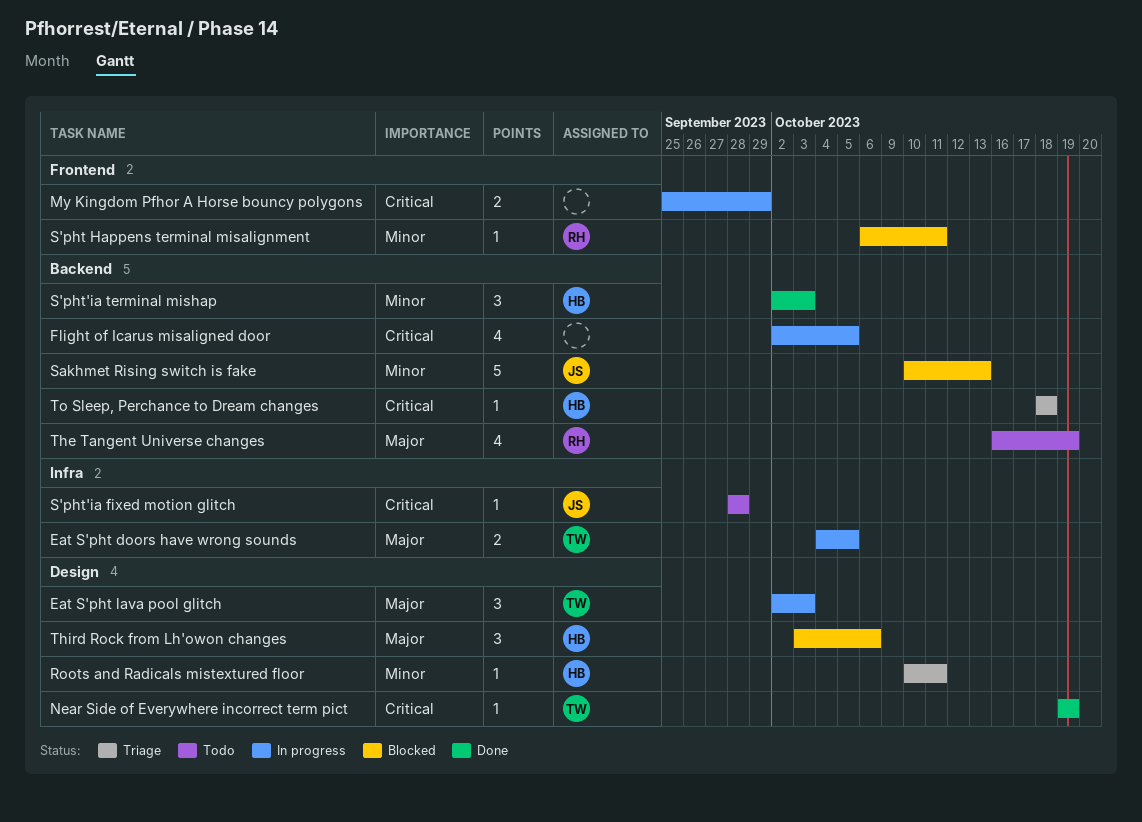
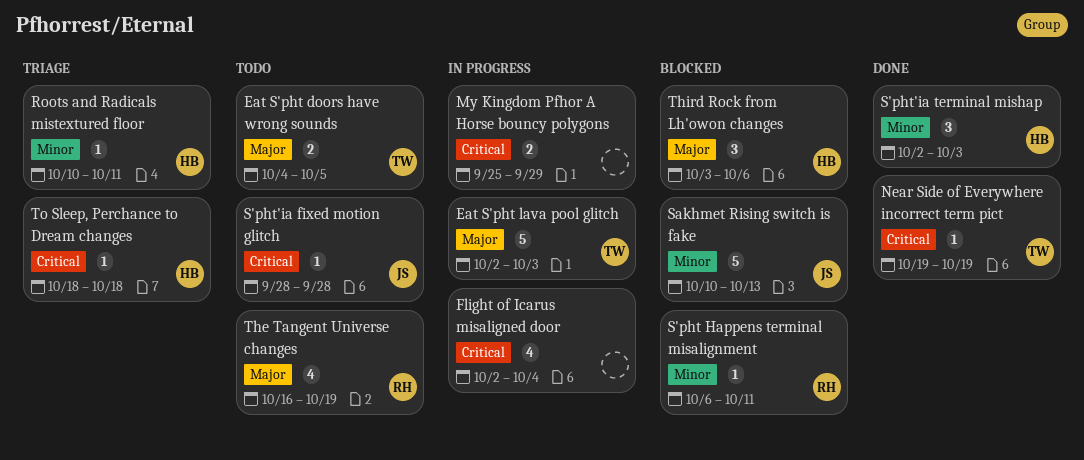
Eat S'pht doors have wrong sounds, status: In progress -> Todo
Eat S'pht lava pool glitch, estimate: 3 -> 5
Flight of Icarus misaligned door, due: Oct 5 -> Oct 4

